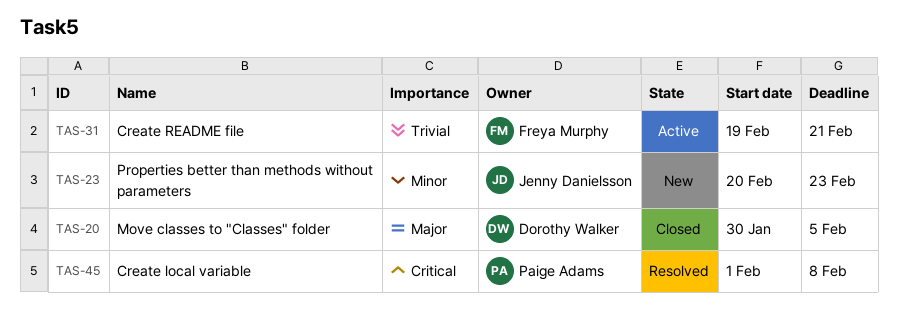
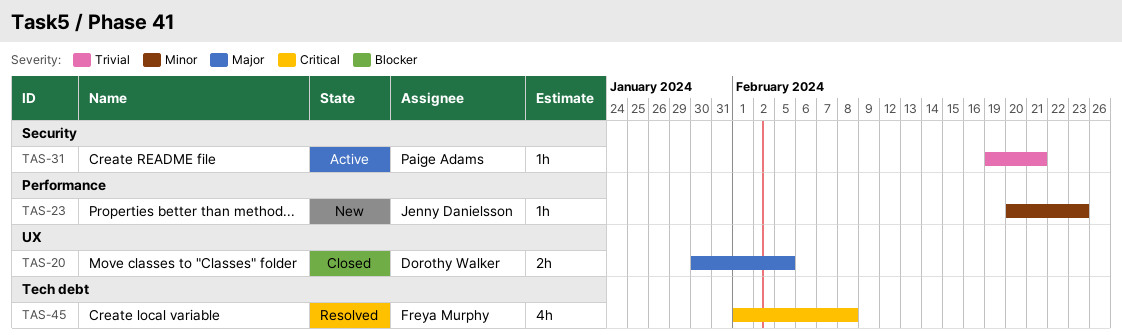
TAS-31, owner: Freya Murphy -> Paige Adams
TAS-45, owner: Paige Adams -> Freya Murphy

